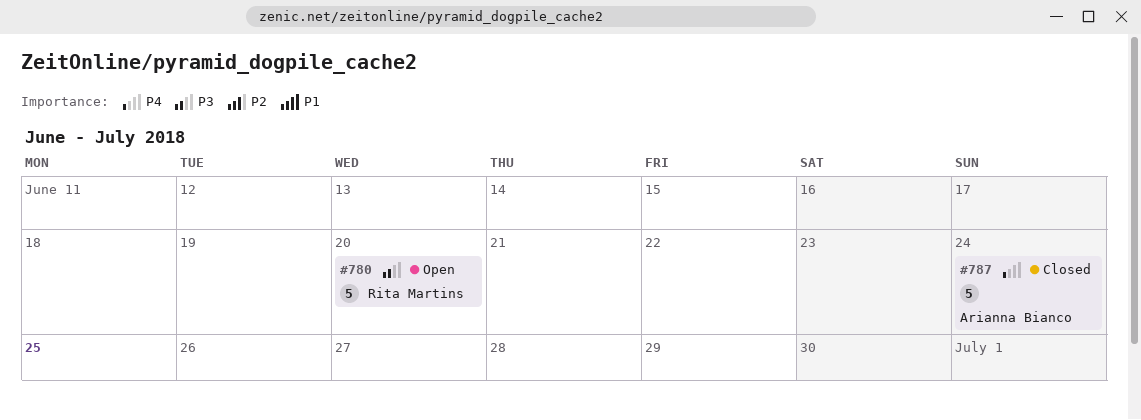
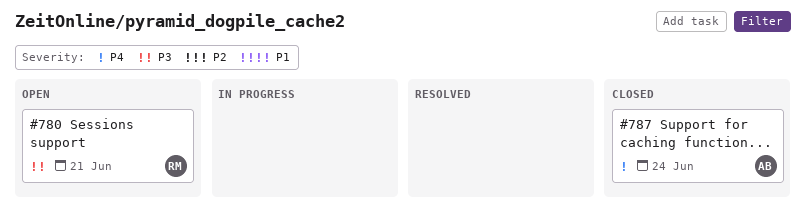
#780, due: Jun 20 -> Jun 21

